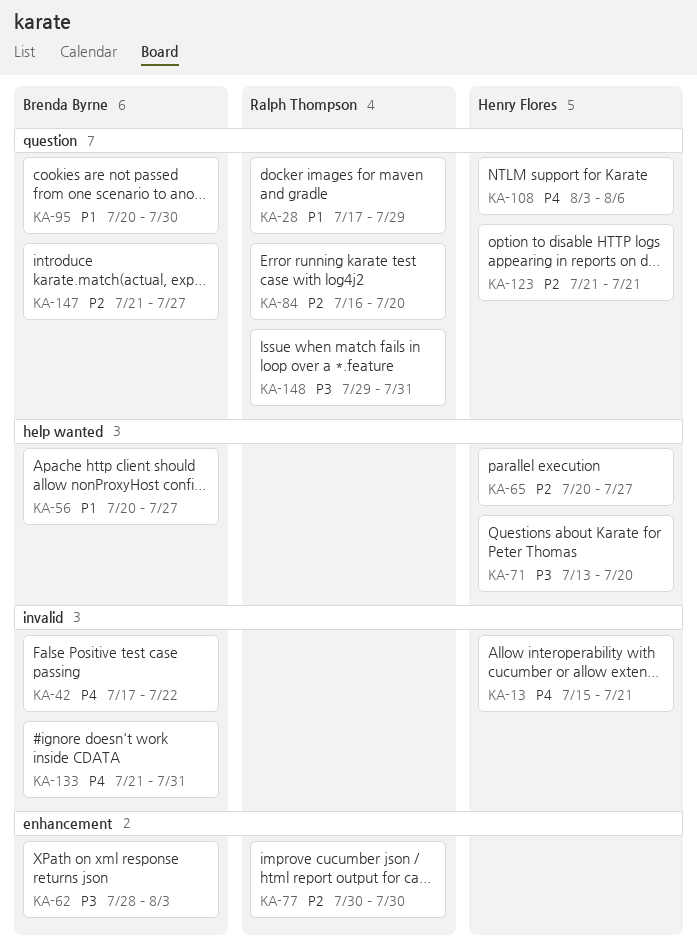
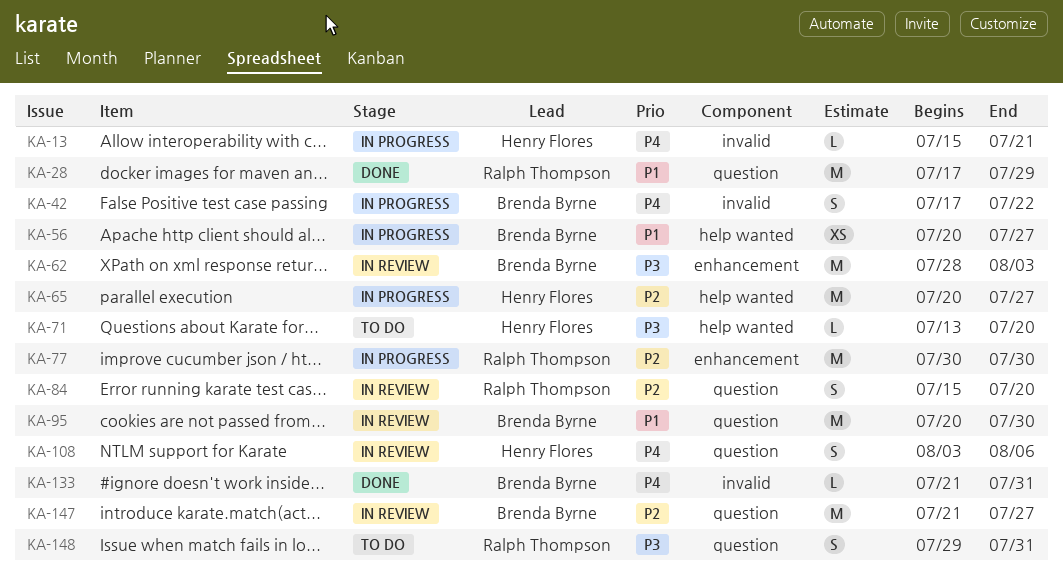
KA-84, start: Jul 16 -> Jul 15
KA-123: present -> none

